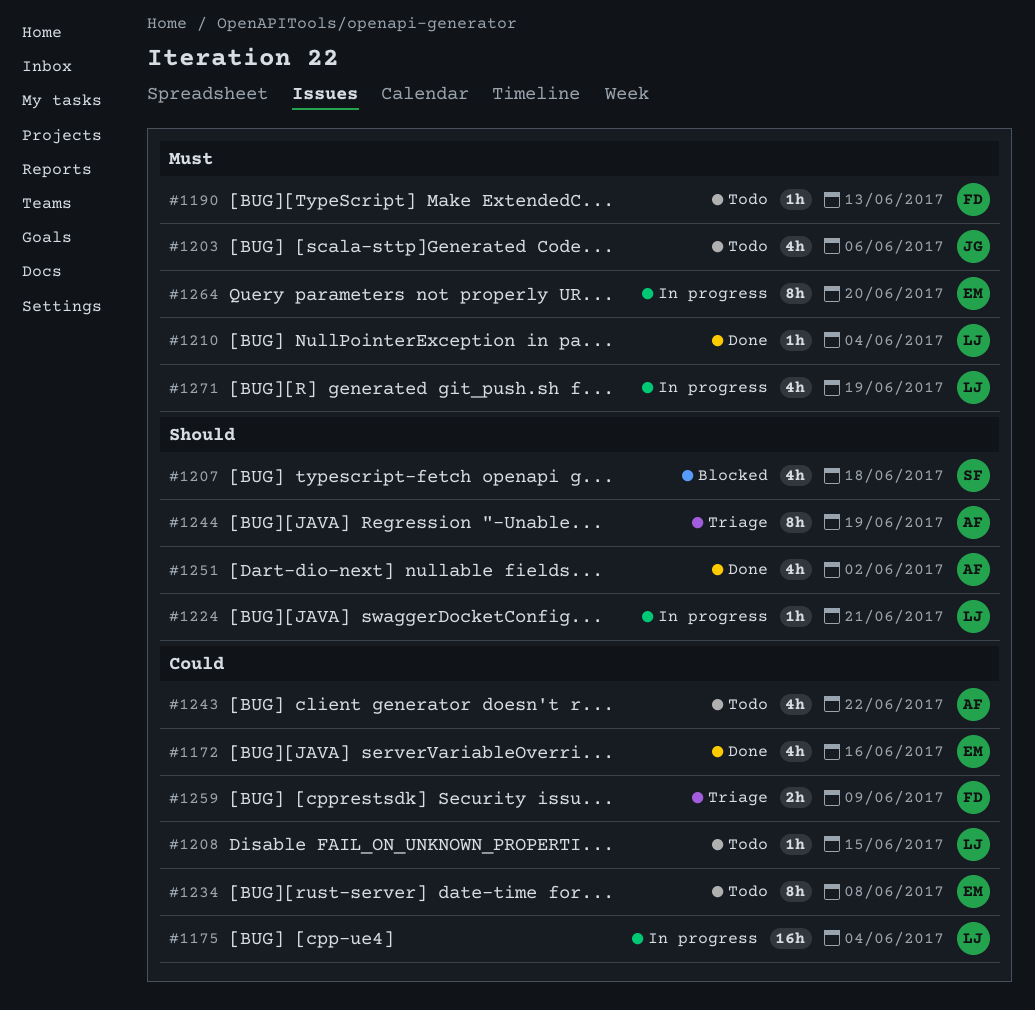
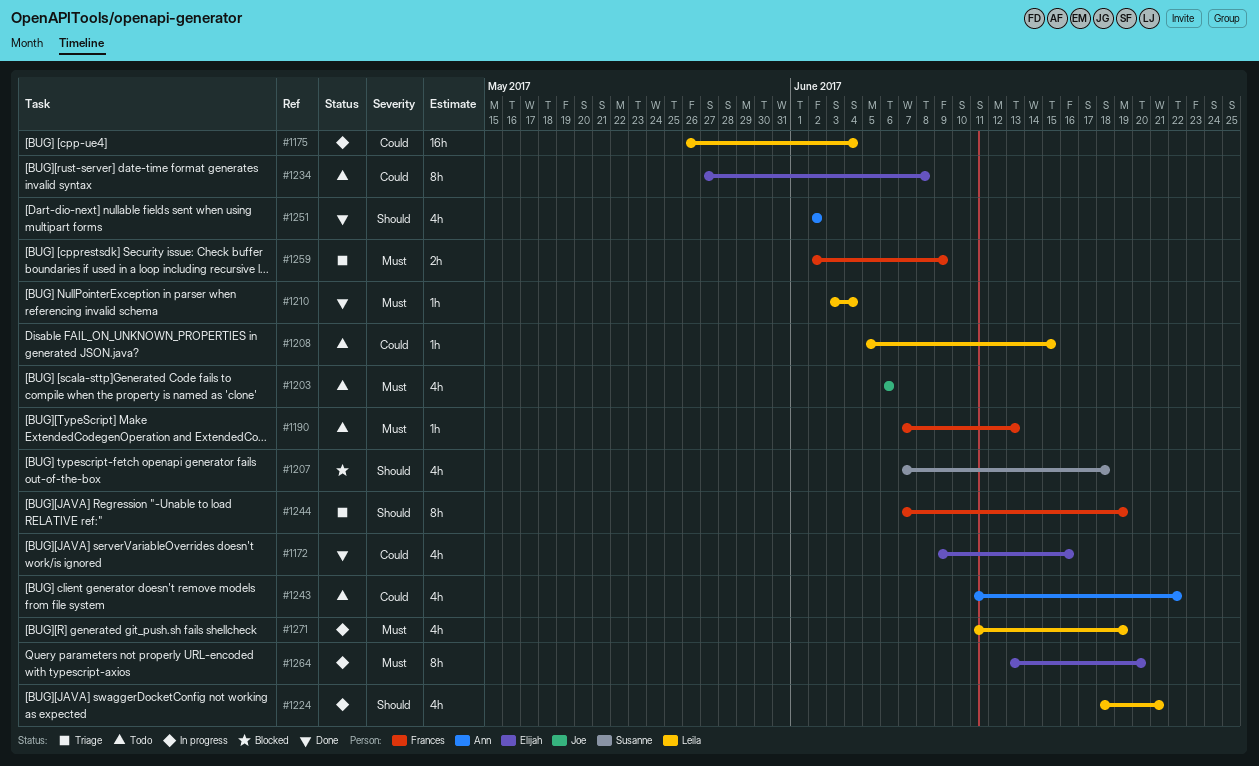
#1224, estimate: 1h -> 4h
#1244, owner: Ann -> Frances
#1259, priority: Could -> Must

